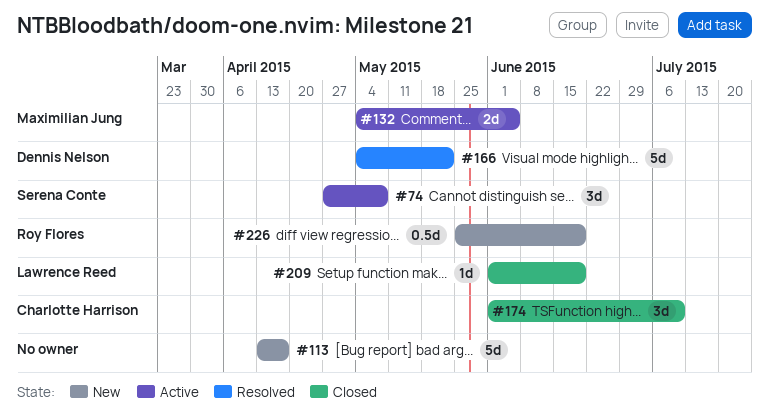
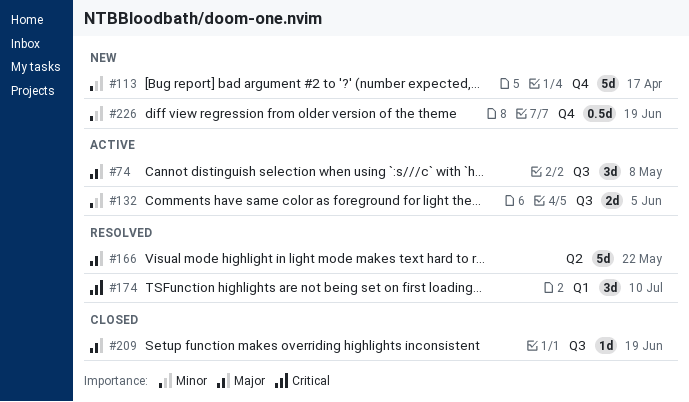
#174, status: Closed -> Resolved

